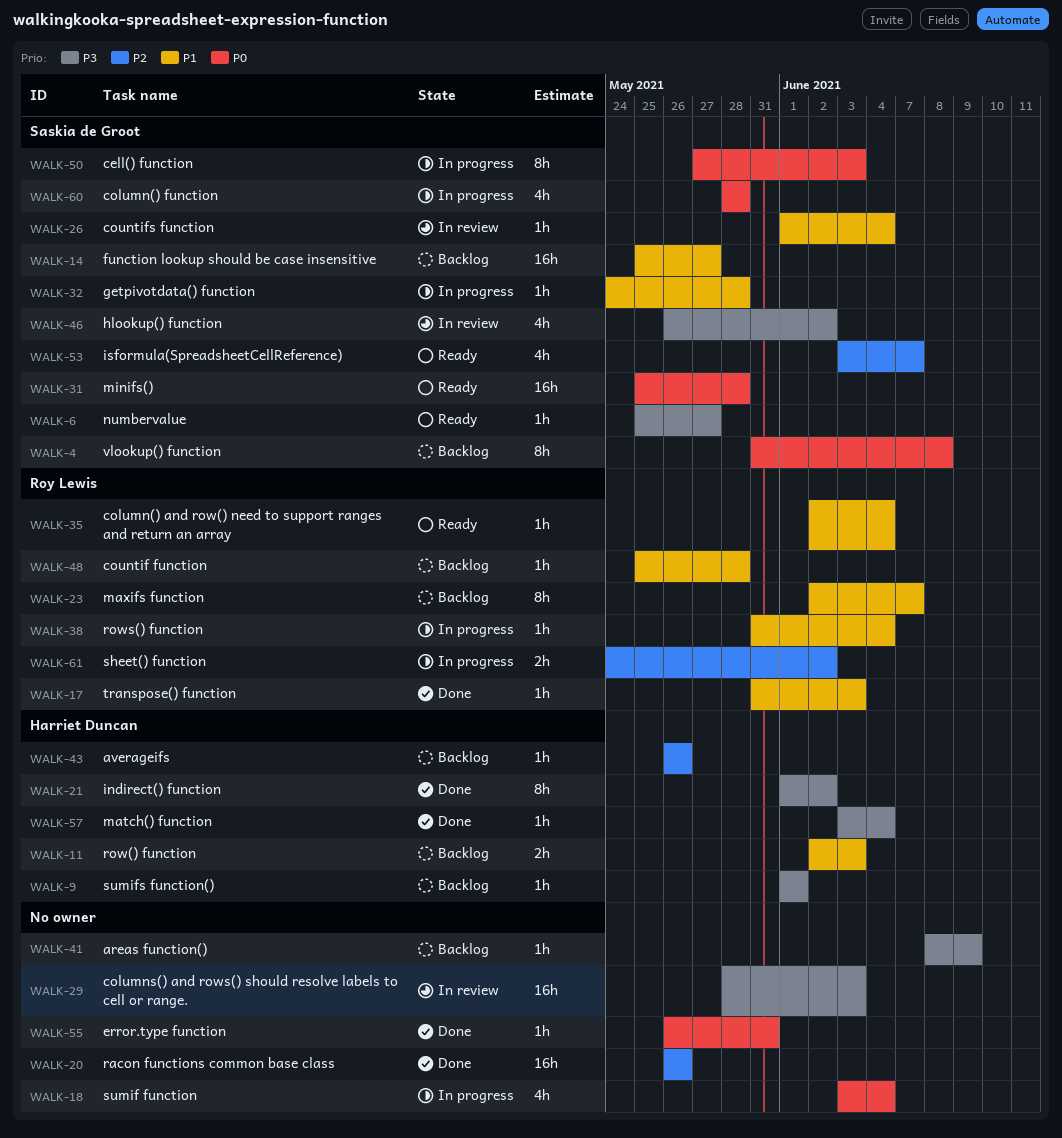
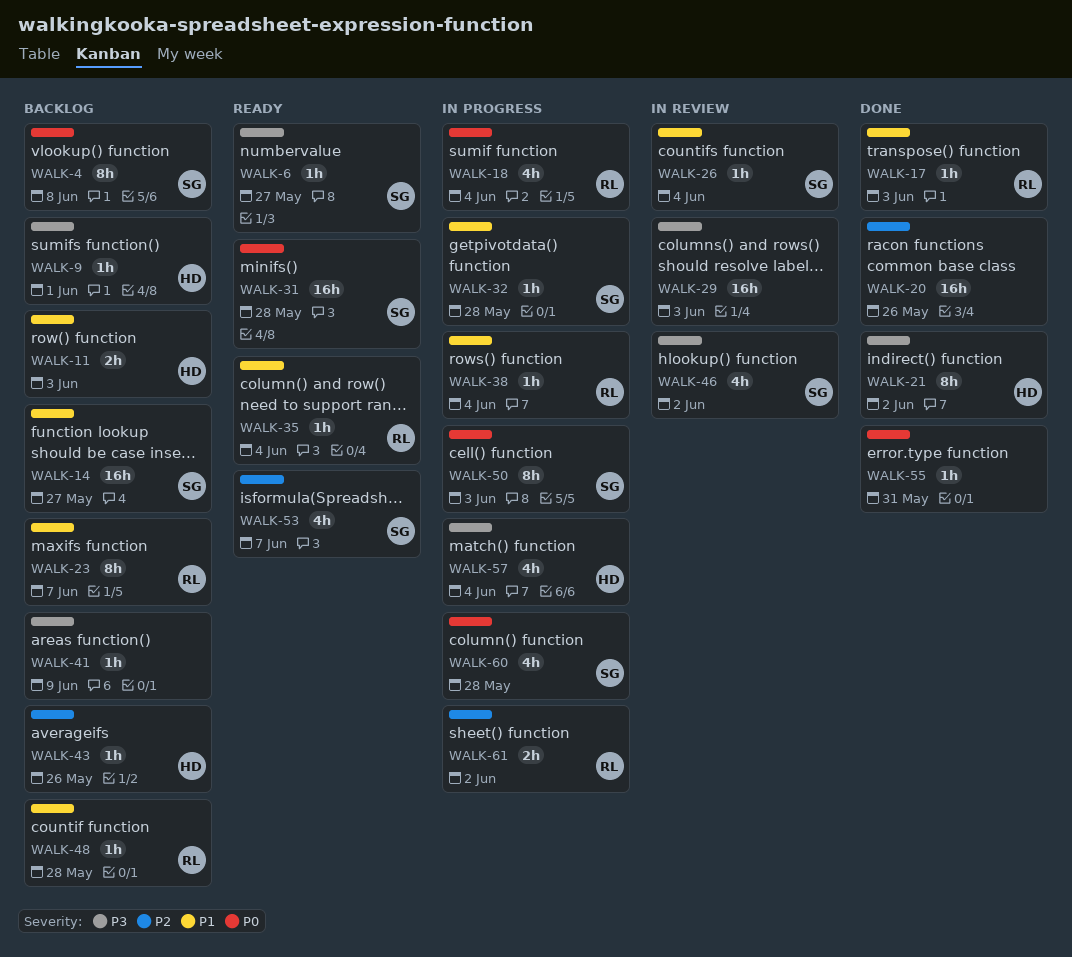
WALK-18, owner: none -> Roy Lewis
WALK-57, status: Done -> In progress
WALK-57, estimate: 1h -> 4h

